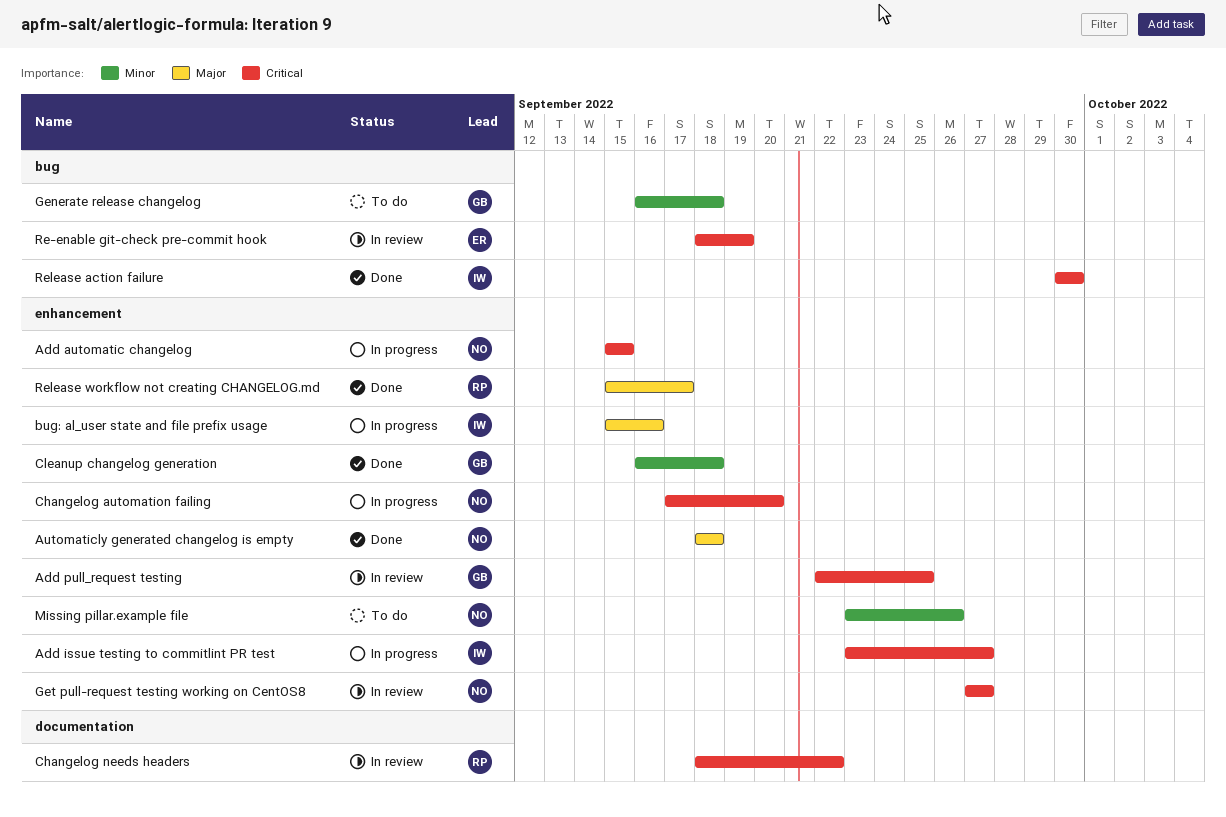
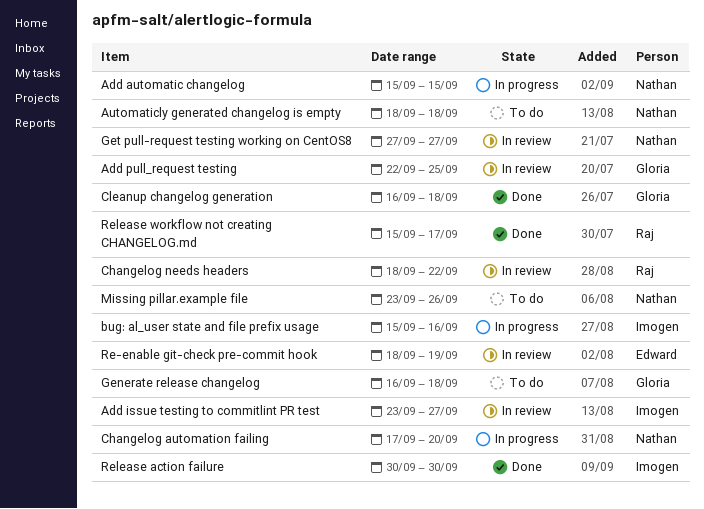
Add issue testing to commitlint PR test, status: In progress -> In review
Automaticly generated changelog is empty, status: Done -> To do

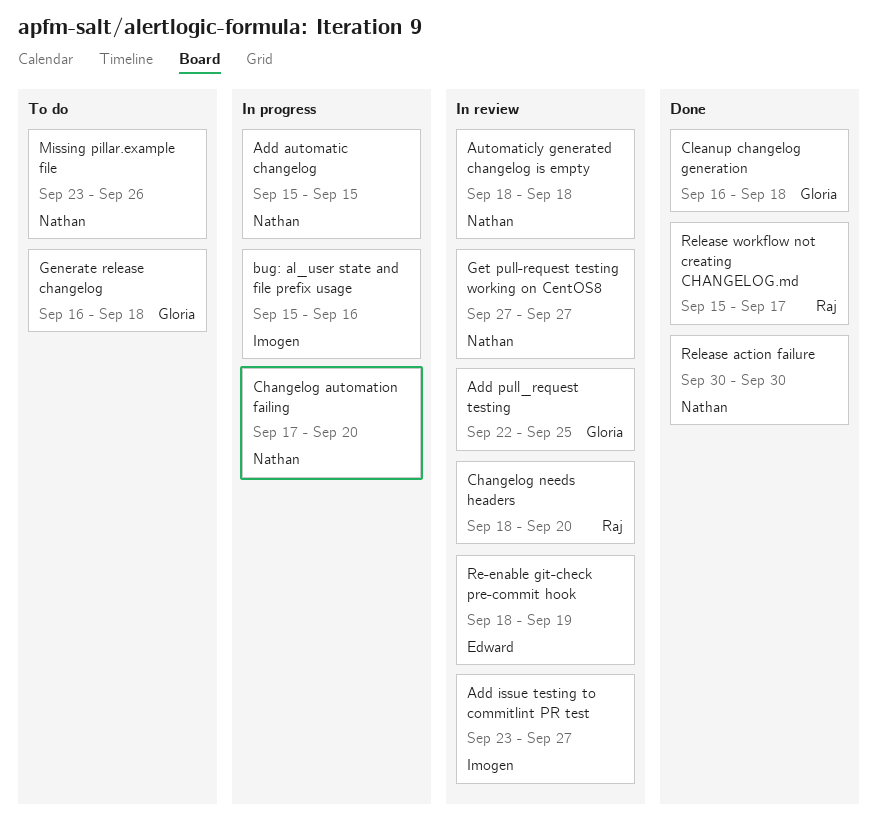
Automaticly generated changelog is empty, status: To do -> In review
Changelog needs headers, due: Sep 22 -> Sep 20
Release action failure, owner: Imogen -> Nathan

